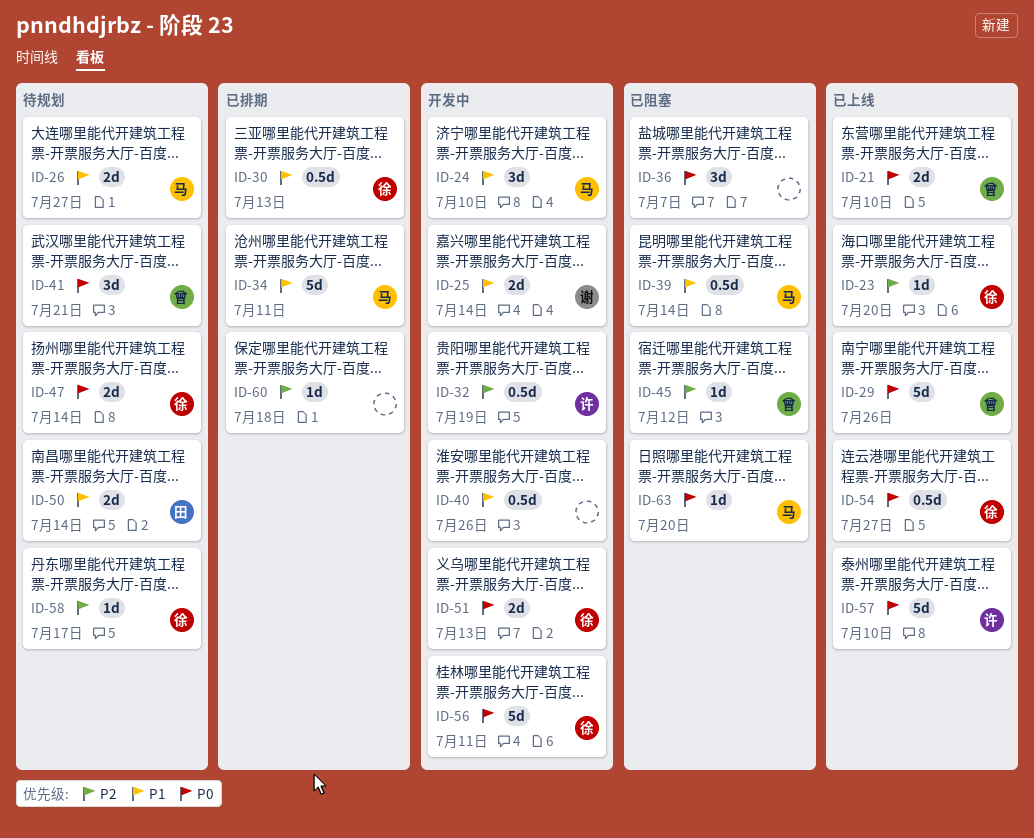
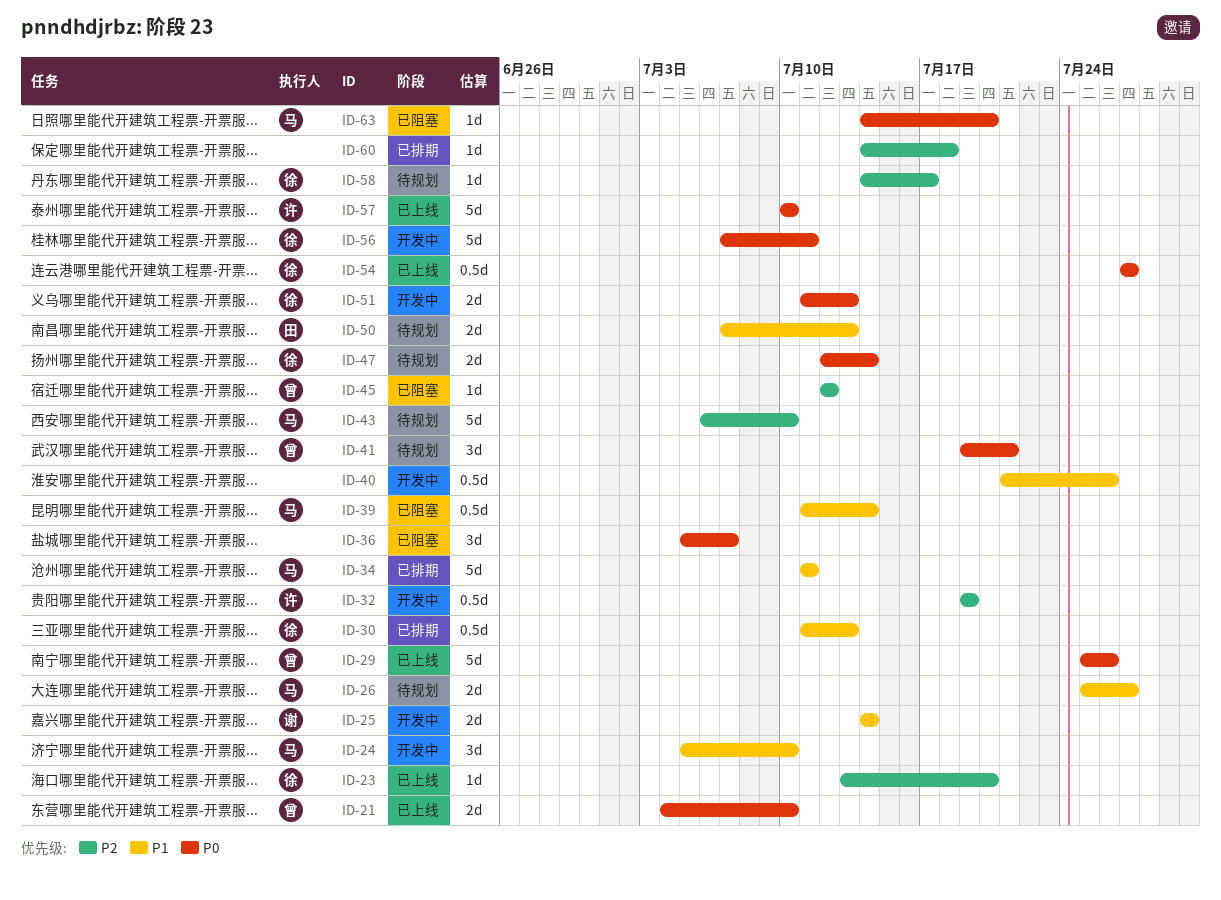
ID-43: none -> present
ID-50, due: Jul 14 -> Jul 13

